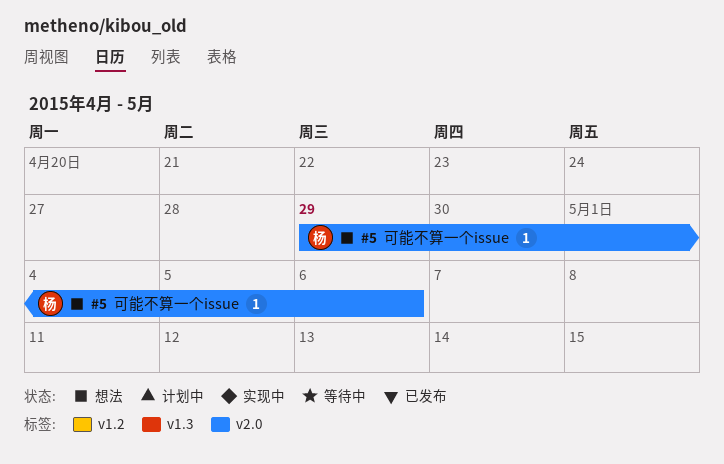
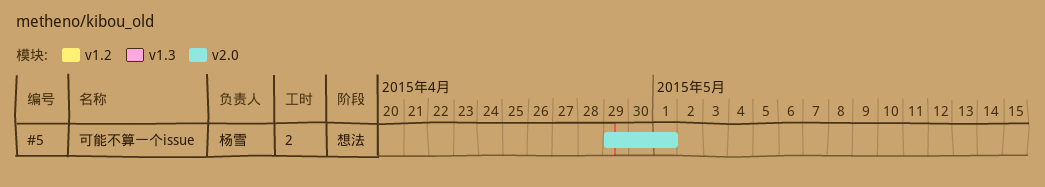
#5, estimate: 1 -> 2
#5, due: May 6 -> May 1

